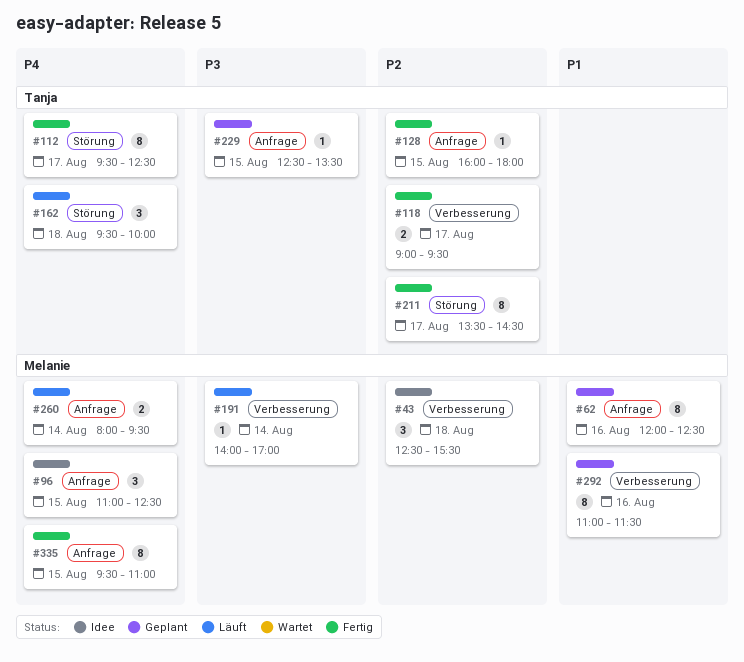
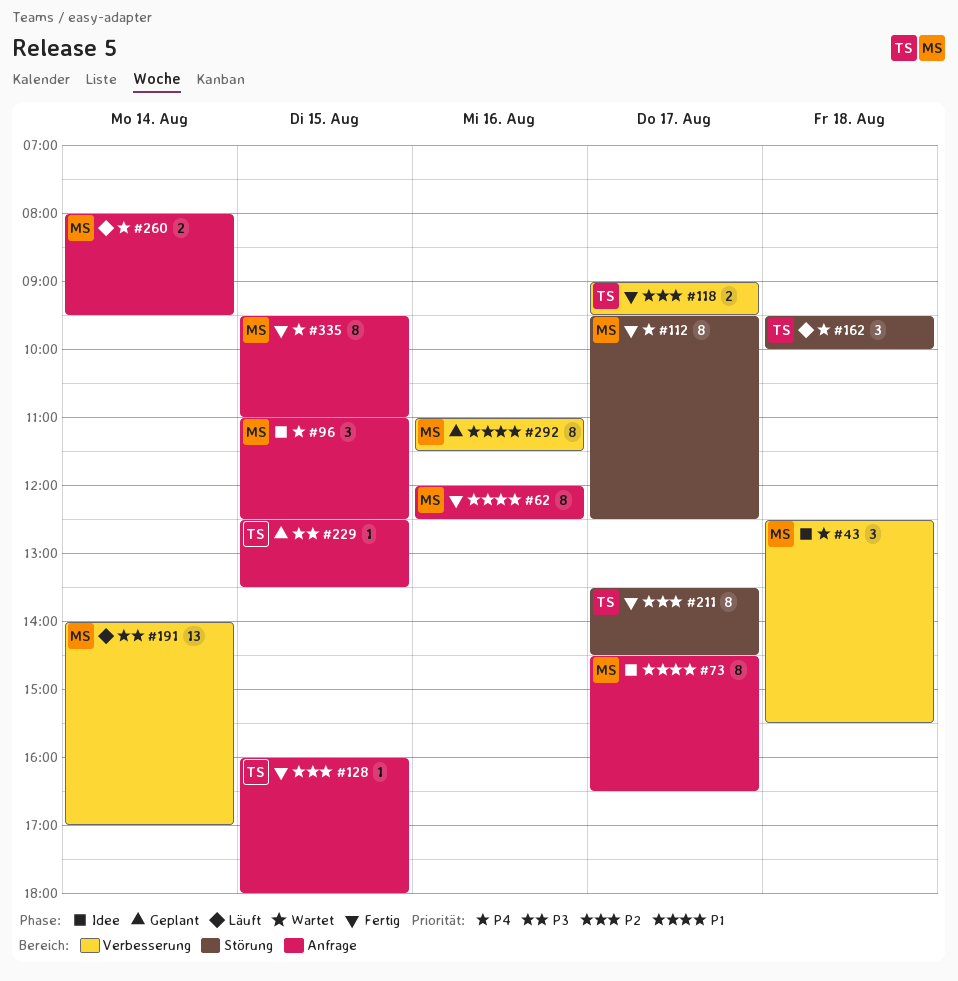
#43, priority: P2 -> P4
#62, status: Geplant -> Fertig
#73: none -> present
#112, owner: Tanja -> Melanie
#191, estimate: 1 -> 13

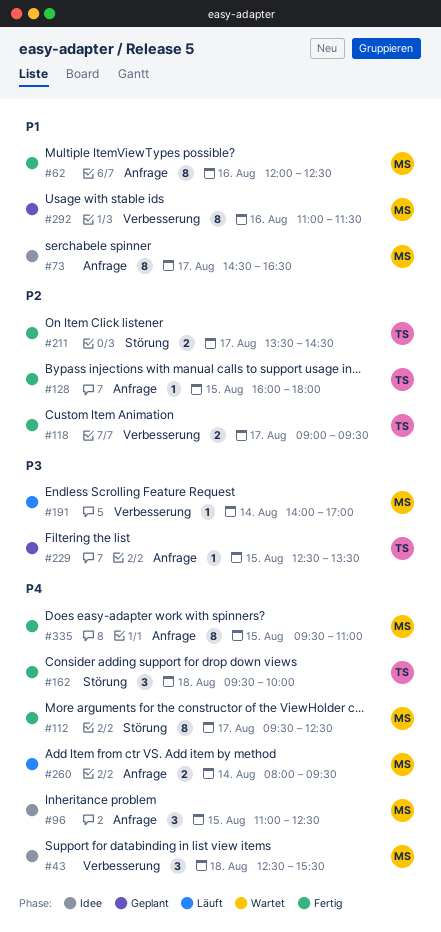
#162, status: Läuft -> Fertig
#191, estimate: 13 -> 1
#211, estimate: 8 -> 2

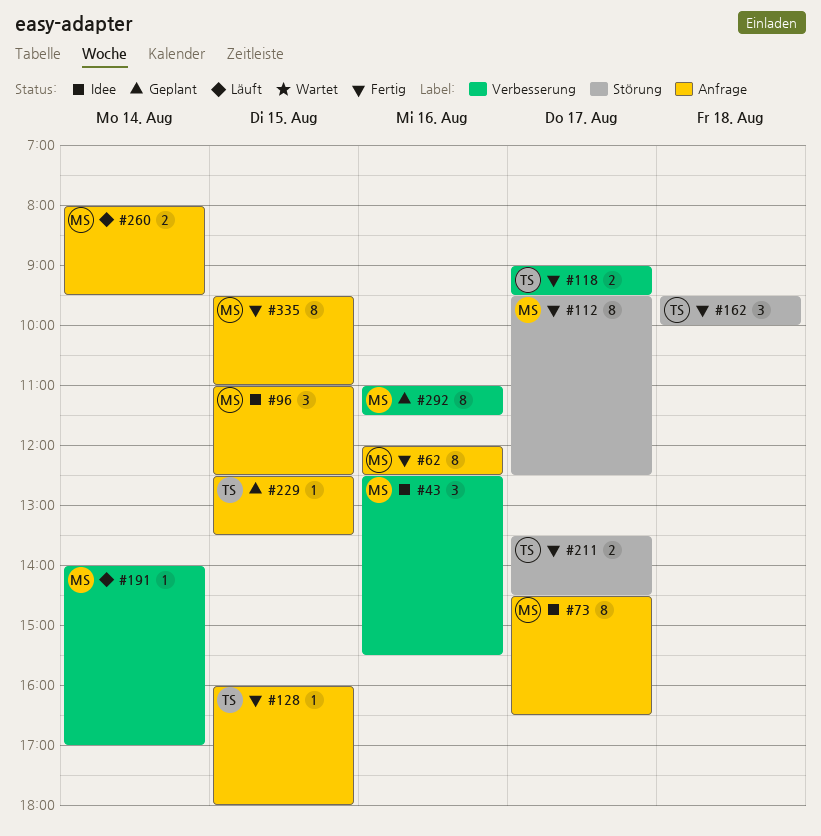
#43, day: Aug 18 -> Aug 16

